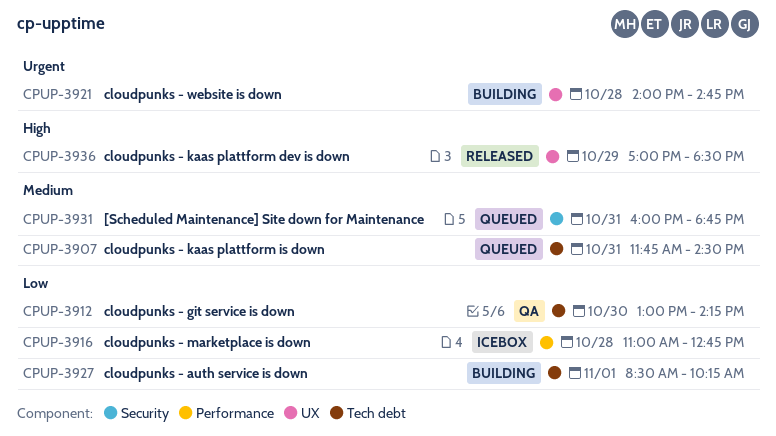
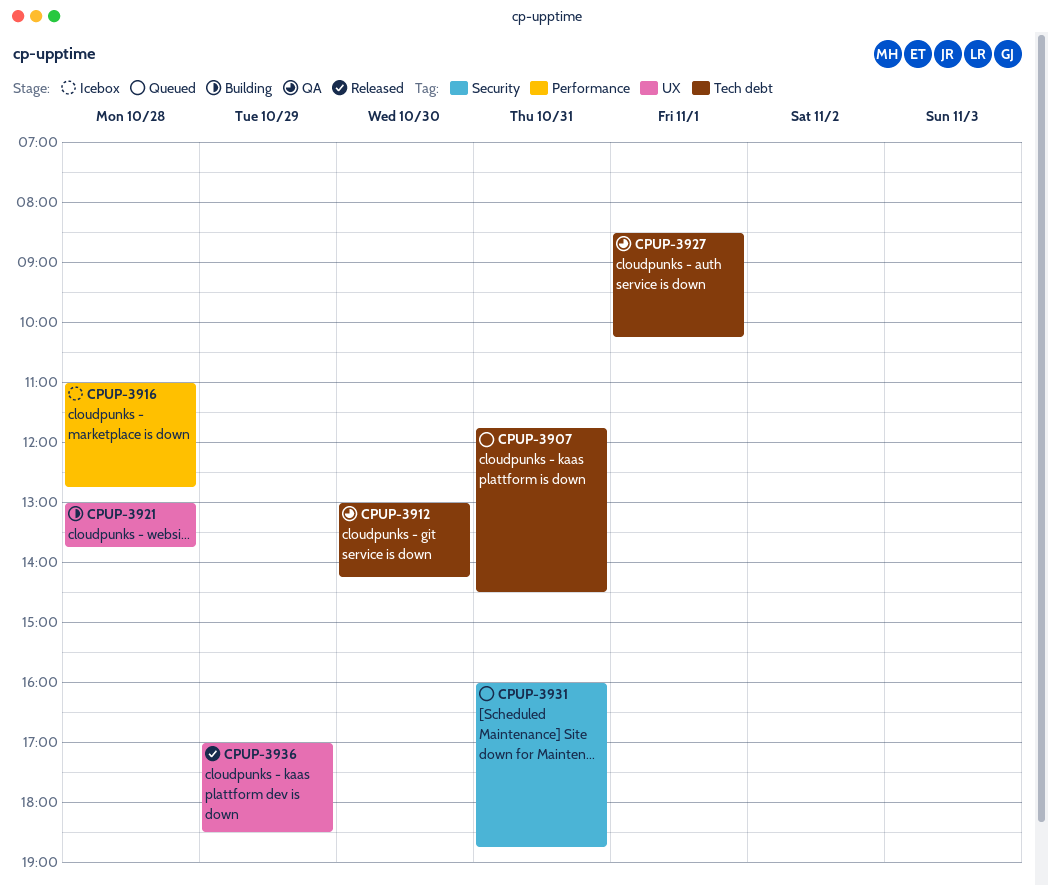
CPUP-3921, begins: 14:00 -> 13:00
CPUP-3921, ends: 14:45 -> 13:45
CPUP-3927, status: Building -> QA

